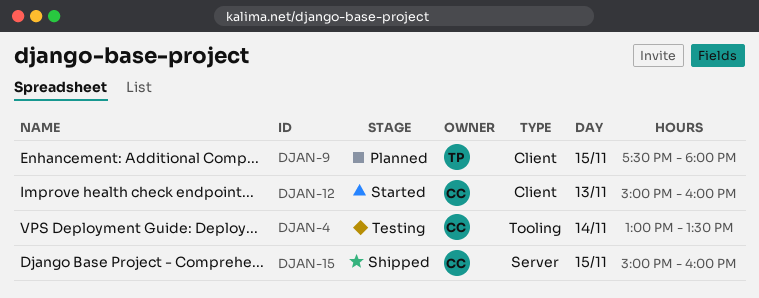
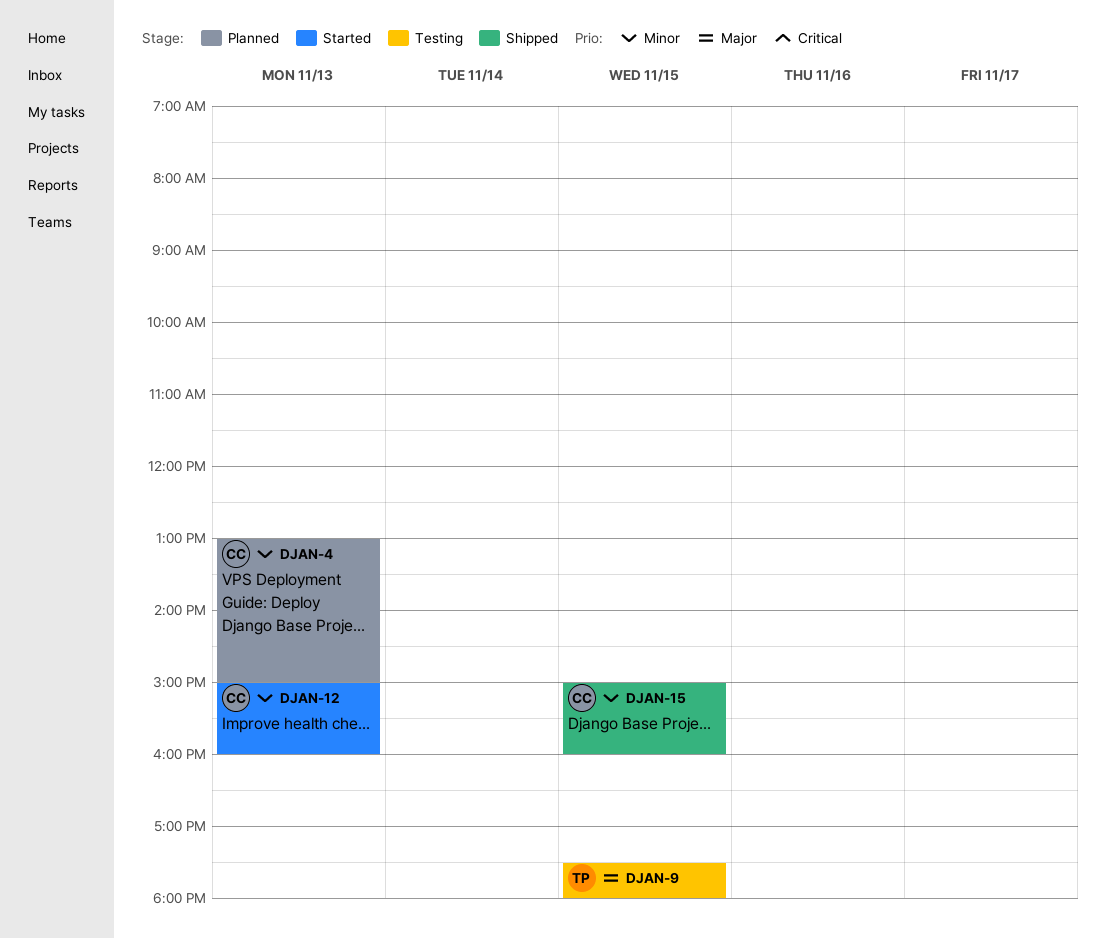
DJAN-4, status: Testing -> Planned
DJAN-4, day: Nov 14 -> Nov 13
DJAN-4, ends: 13:30 -> 15:00
DJAN-9, status: Planned -> Testing

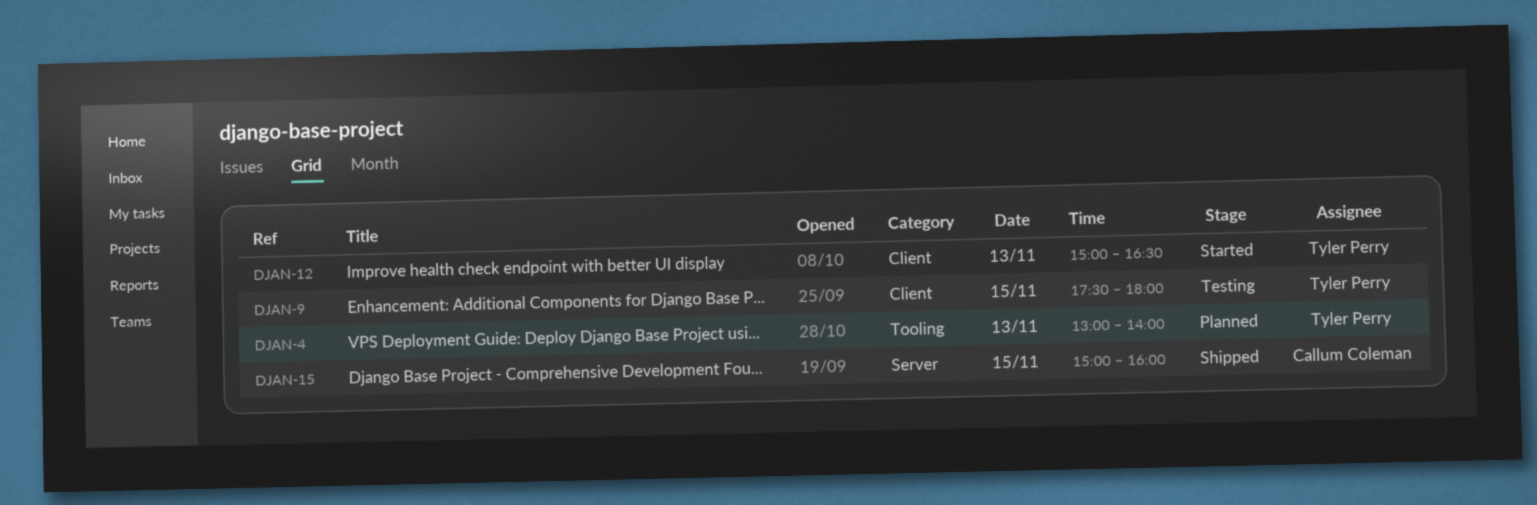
DJAN-4, owner: Callum Coleman -> Tyler Perry
DJAN-4, ends: 15:00 -> 14:00
DJAN-12, owner: Callum Coleman -> Tyler Perry
DJAN-12, ends: 16:00 -> 16:30

